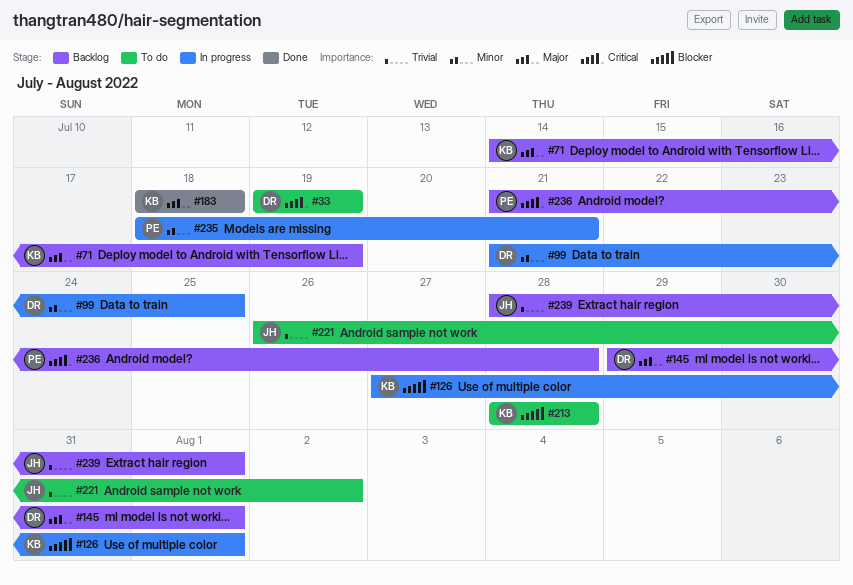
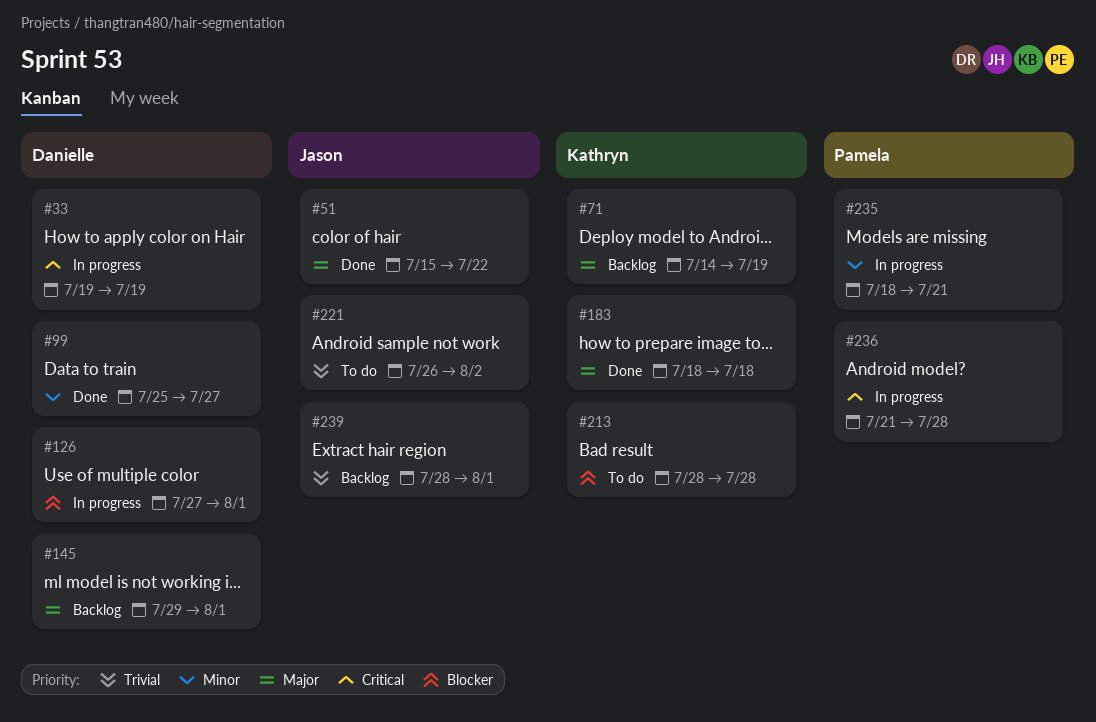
#33, status: To do -> In progress
#51: none -> present
#99, status: In progress -> Done
#99, start: Jul 21 -> Jul 25
#99, due: Jul 25 -> Jul 27
#126, owner: Kathryn -> Danielle
#236, status: Backlog -> In progress

